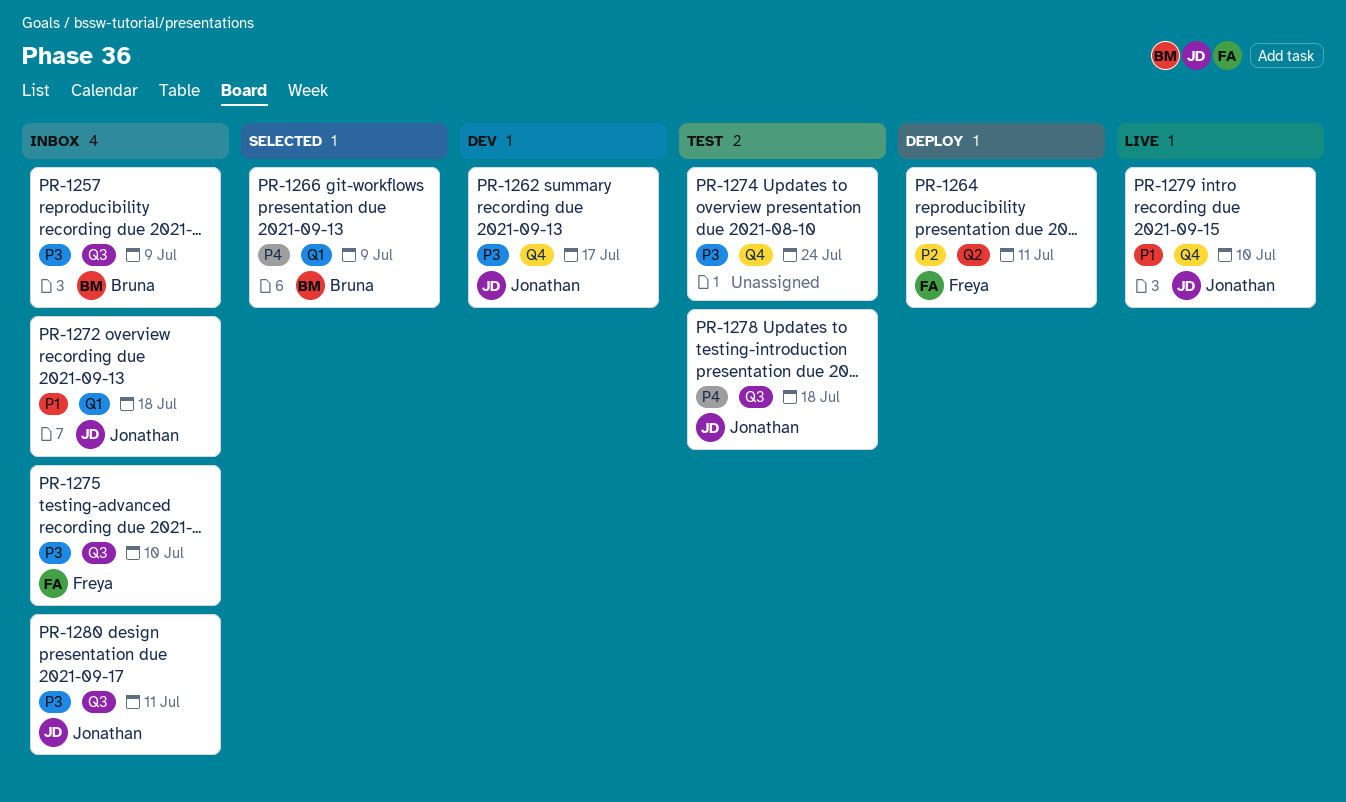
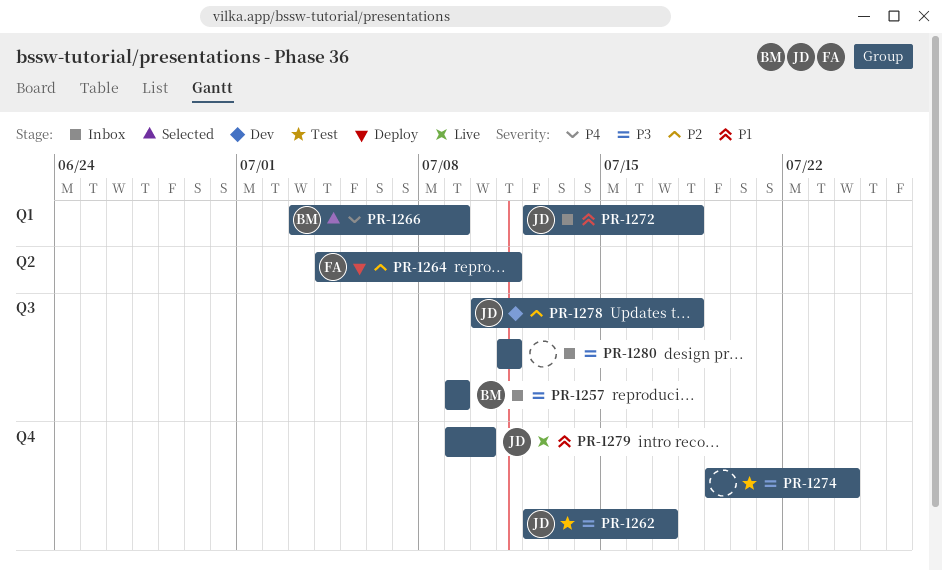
PR-1262, status: Dev -> Test
PR-1275: present -> none
PR-1278, status: Test -> Dev
PR-1278, priority: P4 -> P2
PR-1280, owner: Jonathan -> none

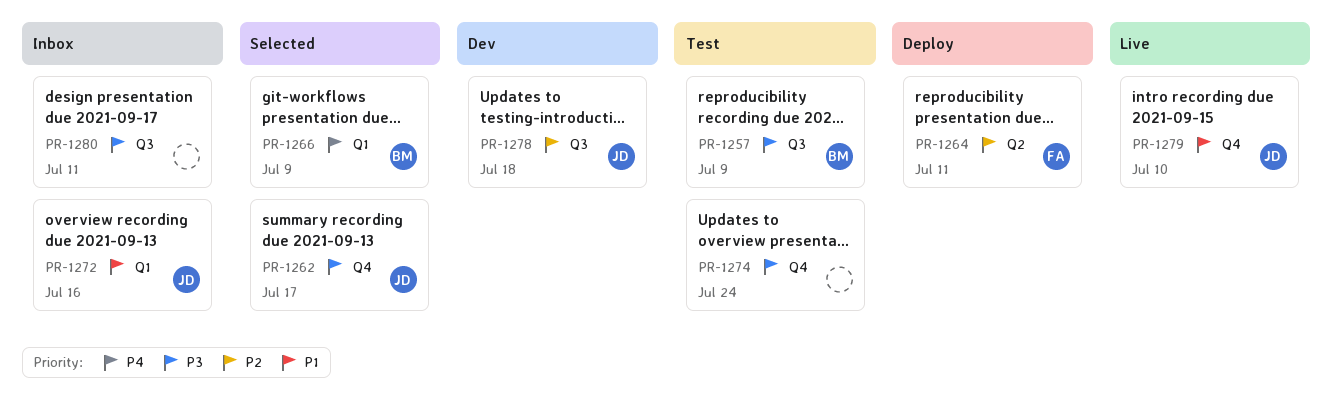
PR-1257, status: Inbox -> Test
PR-1262, status: Test -> Selected
PR-1272, due: Jul 18 -> Jul 16

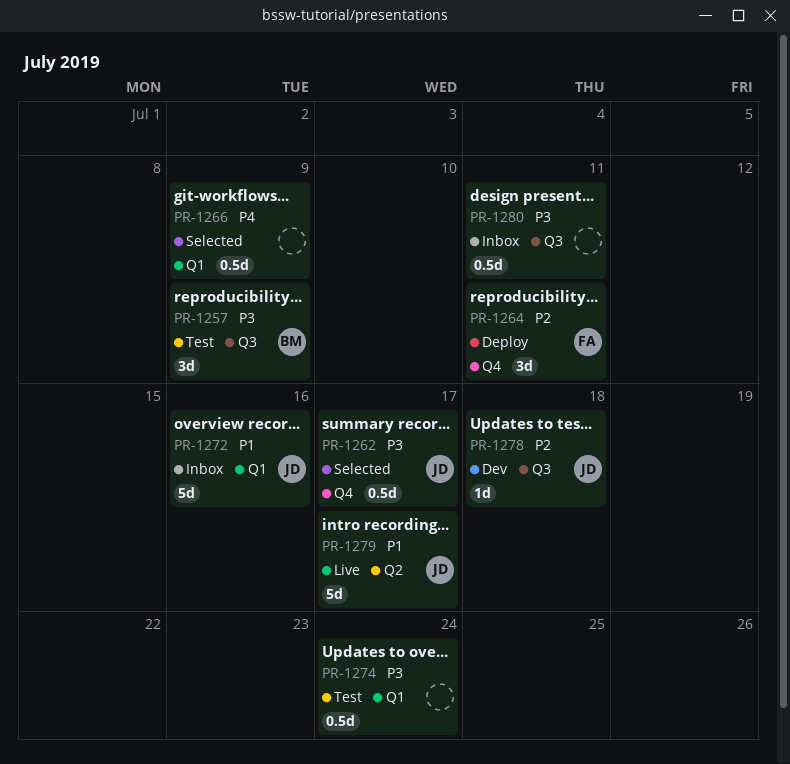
PR-1264, label: Q2 -> Q4
PR-1266, owner: BM -> none
PR-1274, label: Q4 -> Q1
PR-1279, label: Q4 -> Q2
PR-1279, due: Jul 10 -> Jul 17

